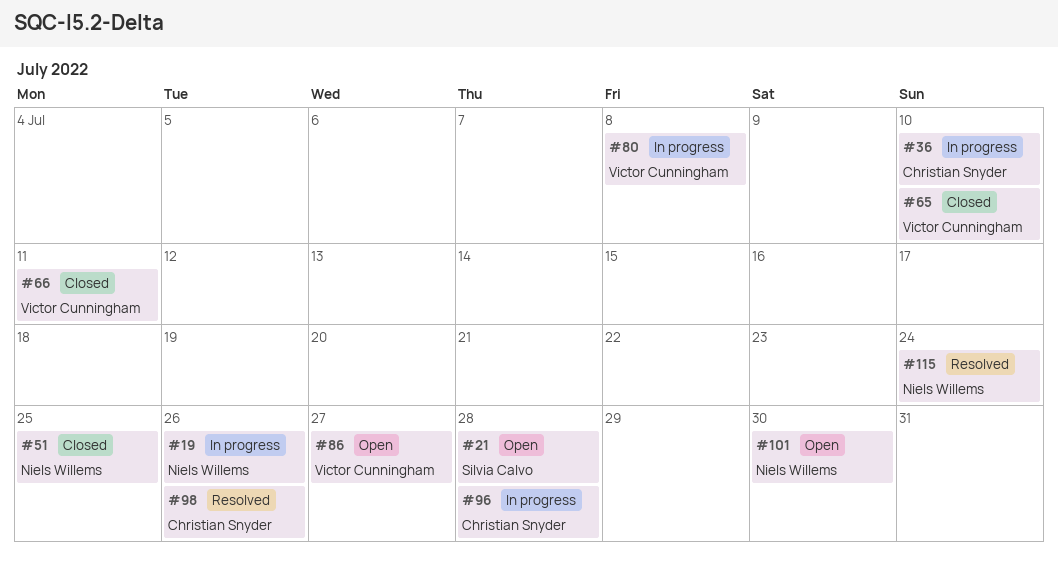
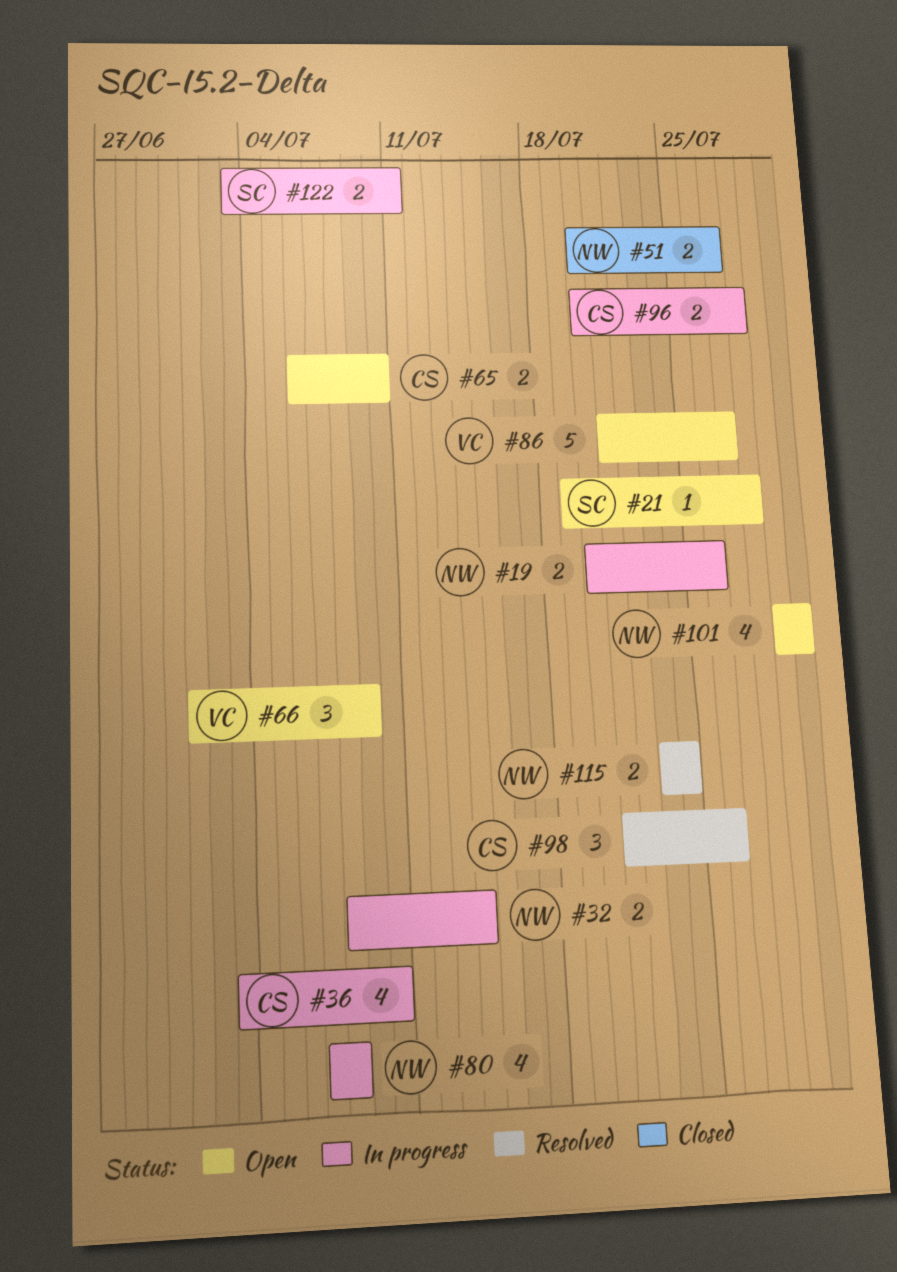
#32: none -> present
#51, due: Jul 25 -> Jul 27
#65, status: Closed -> Open
#65, owner: Victor Cunningham -> Christian Snyder
#66, status: Closed -> Open
#66, due: Jul 11 -> Jul 9
#80, owner: Victor Cunningham -> Niels Willems
#122: none -> present

